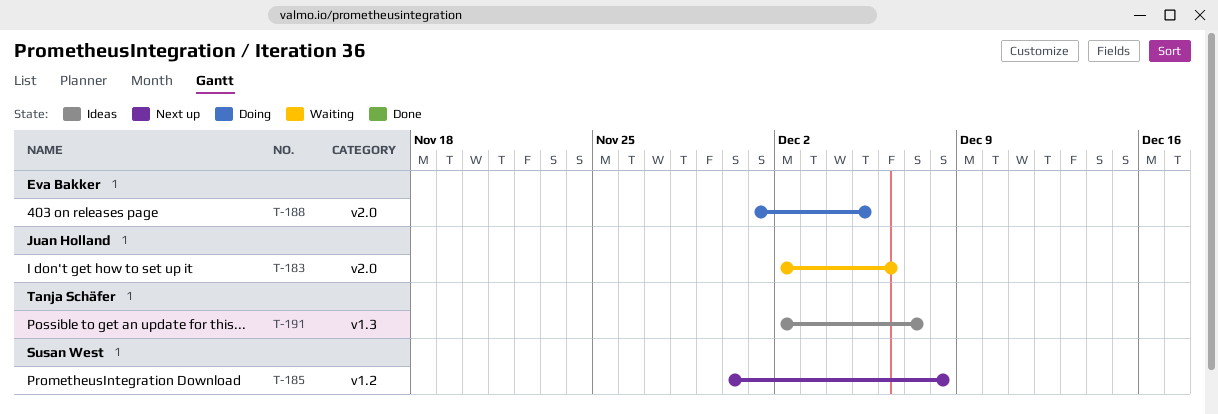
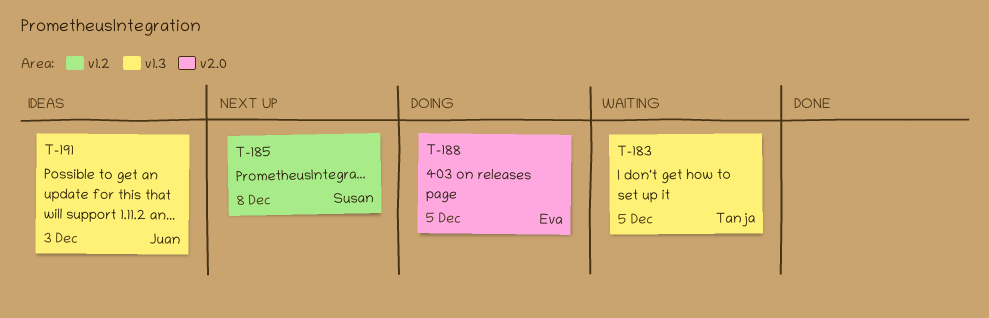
T-183, owner: Juan Holland -> Tanja Schäfer
T-183, label: v2.0 -> v1.3
T-183, due: Dec 6 -> Dec 5
T-191, owner: Tanja Schäfer -> Juan Holland
T-191, due: Dec 7 -> Dec 3

